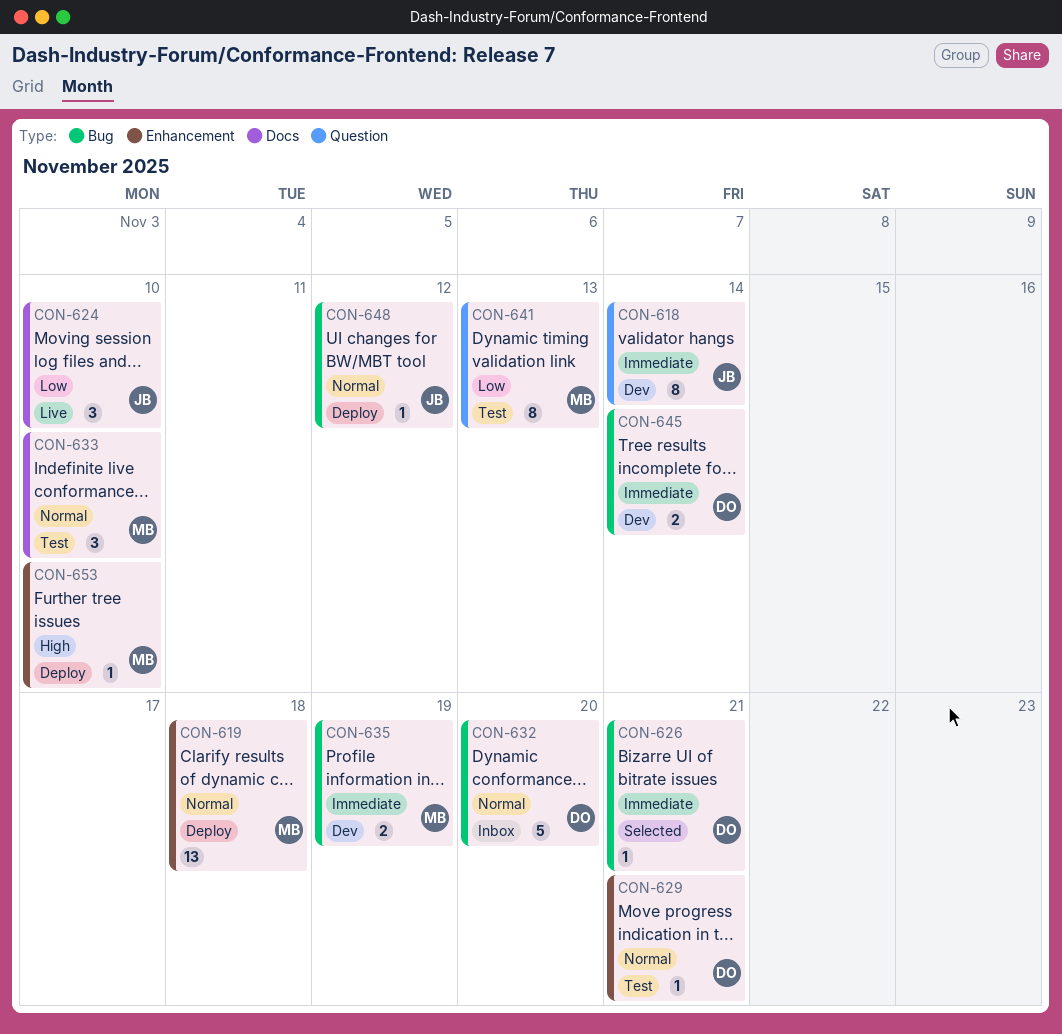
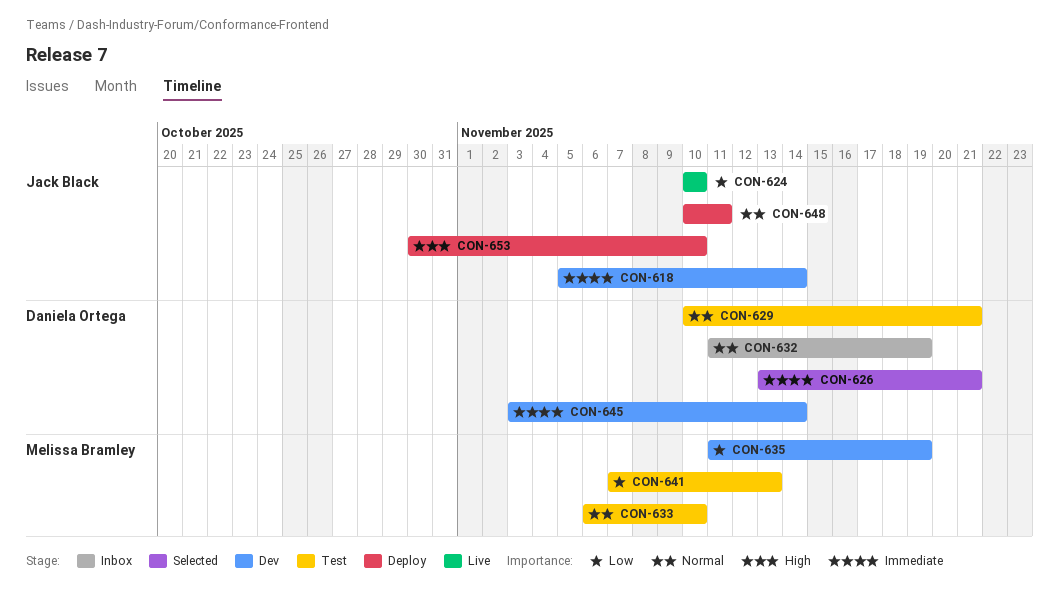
CON-619: present -> none
CON-632, due: Nov 20 -> Nov 19
CON-635, priority: Immediate -> Low
CON-648, due: Nov 12 -> Nov 11
CON-653, owner: Melissa Bramley -> Jack Black

